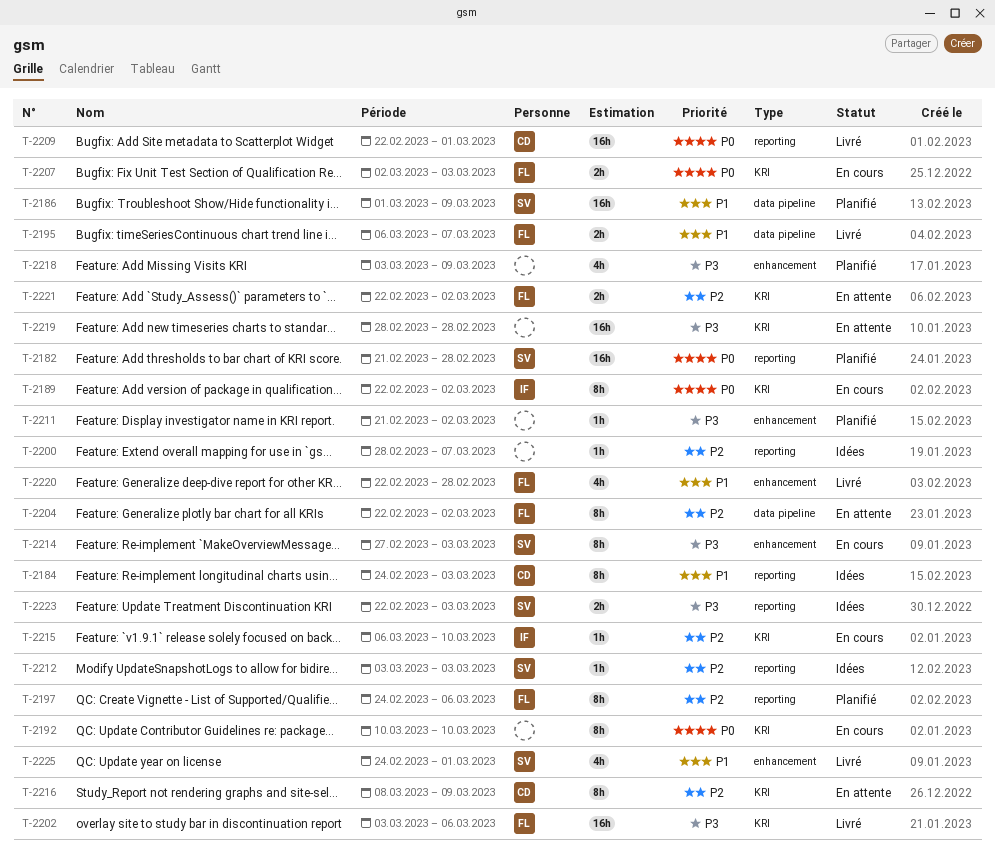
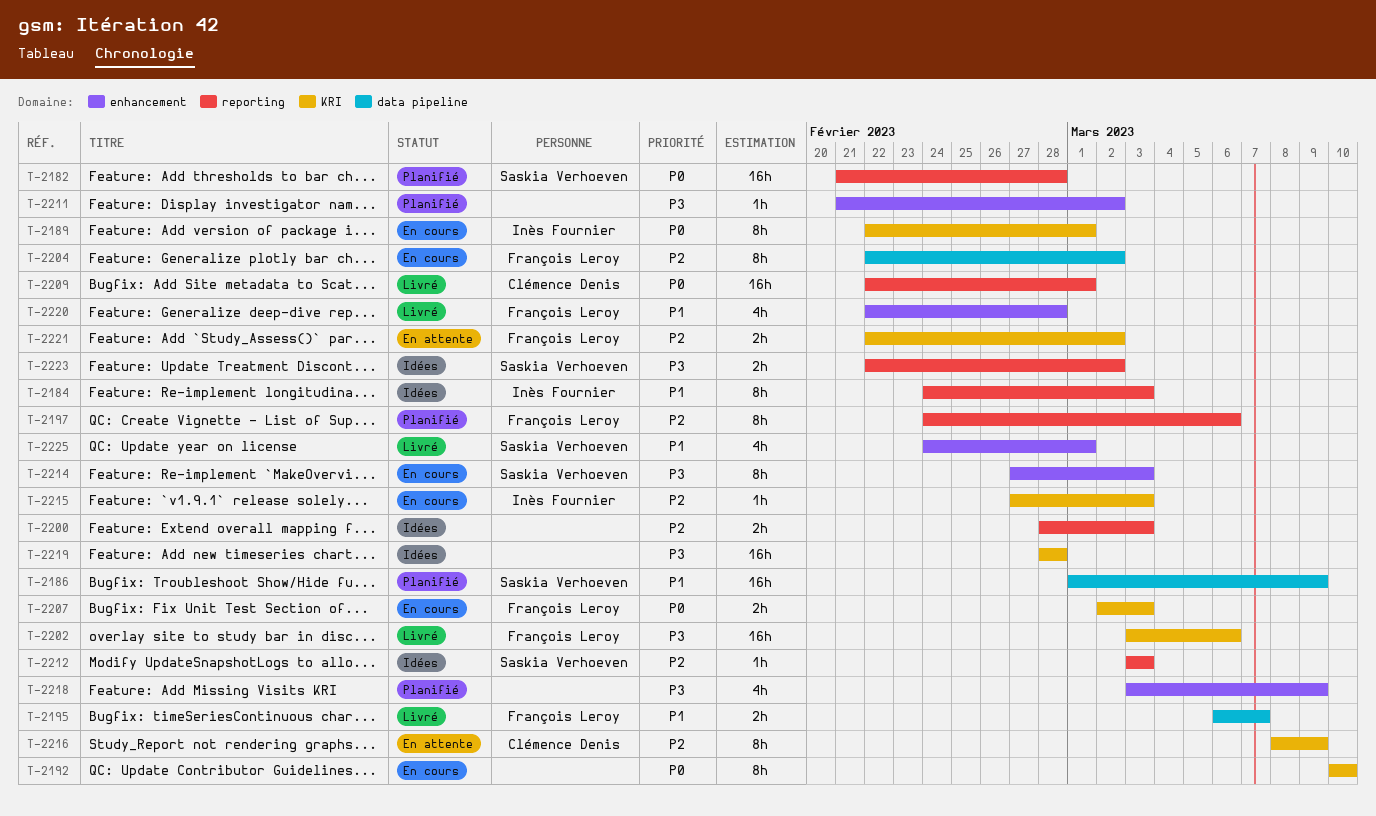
T-2184, owner: Clémence Denis -> Inès Fournier
T-2189, due: Mar 2 -> Mar 1
T-2200, estimate: 1h -> 2h
T-2200, due: Mar 7 -> Mar 3
T-2204, status: En attente -> En cours
T-2215, start: Mar 6 -> Feb 27
T-2215, due: Mar 10 -> Mar 3
T-2219, status: En attente -> Idées
T-2223, due: Mar 3 -> Mar 2

